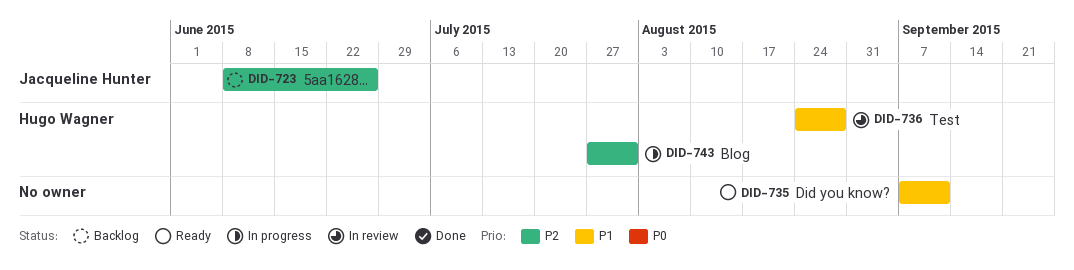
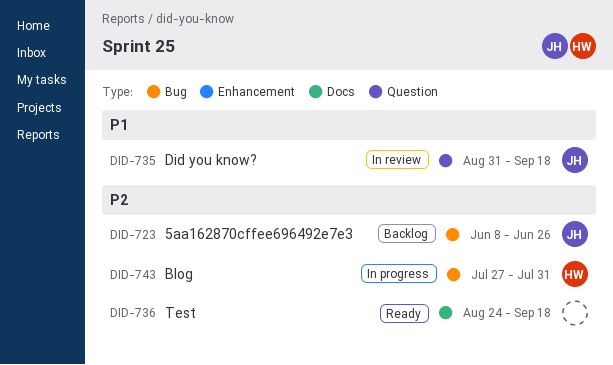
DID-735, status: Ready -> In review
DID-735, owner: none -> Jacqueline Hunter
DID-735, start: Sep 7 -> Aug 31
DID-735, due: Sep 11 -> Sep 18
DID-736, status: In review -> Ready
DID-736, owner: Hugo Wagner -> none
DID-736, priority: P1 -> P2
DID-736, due: Aug 28 -> Sep 18

